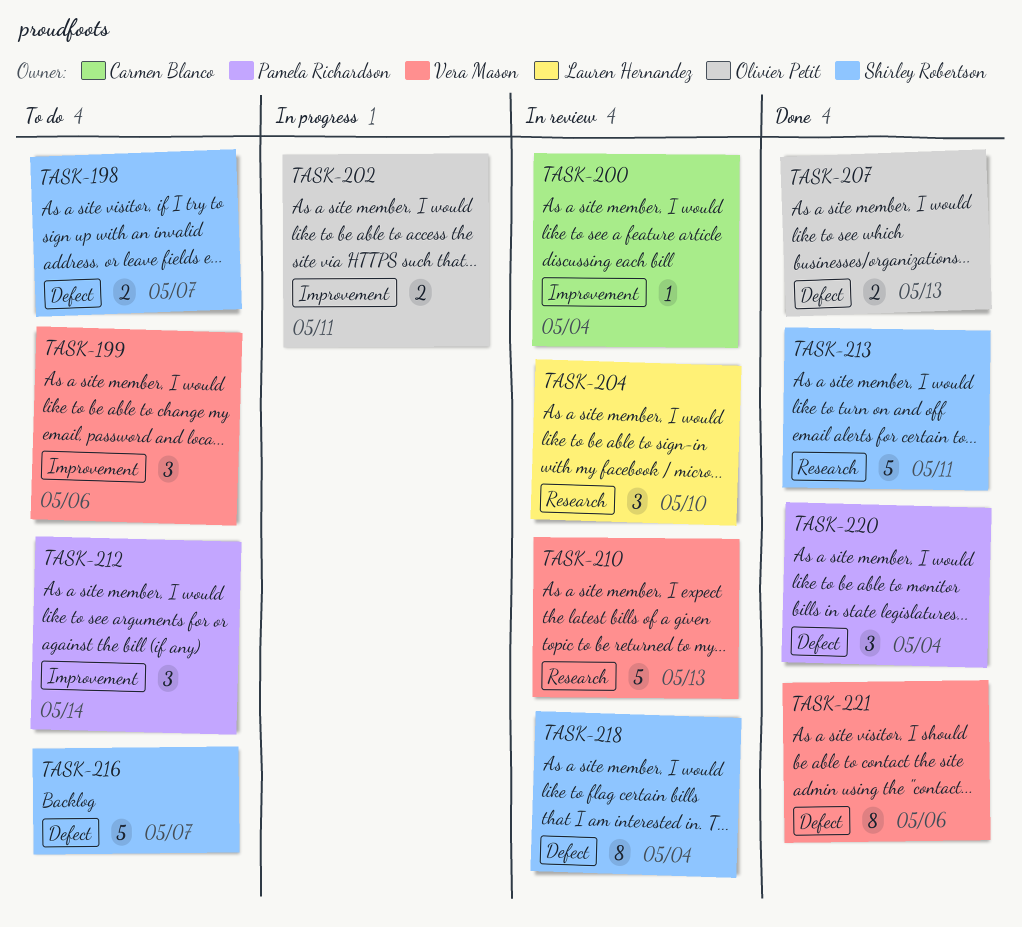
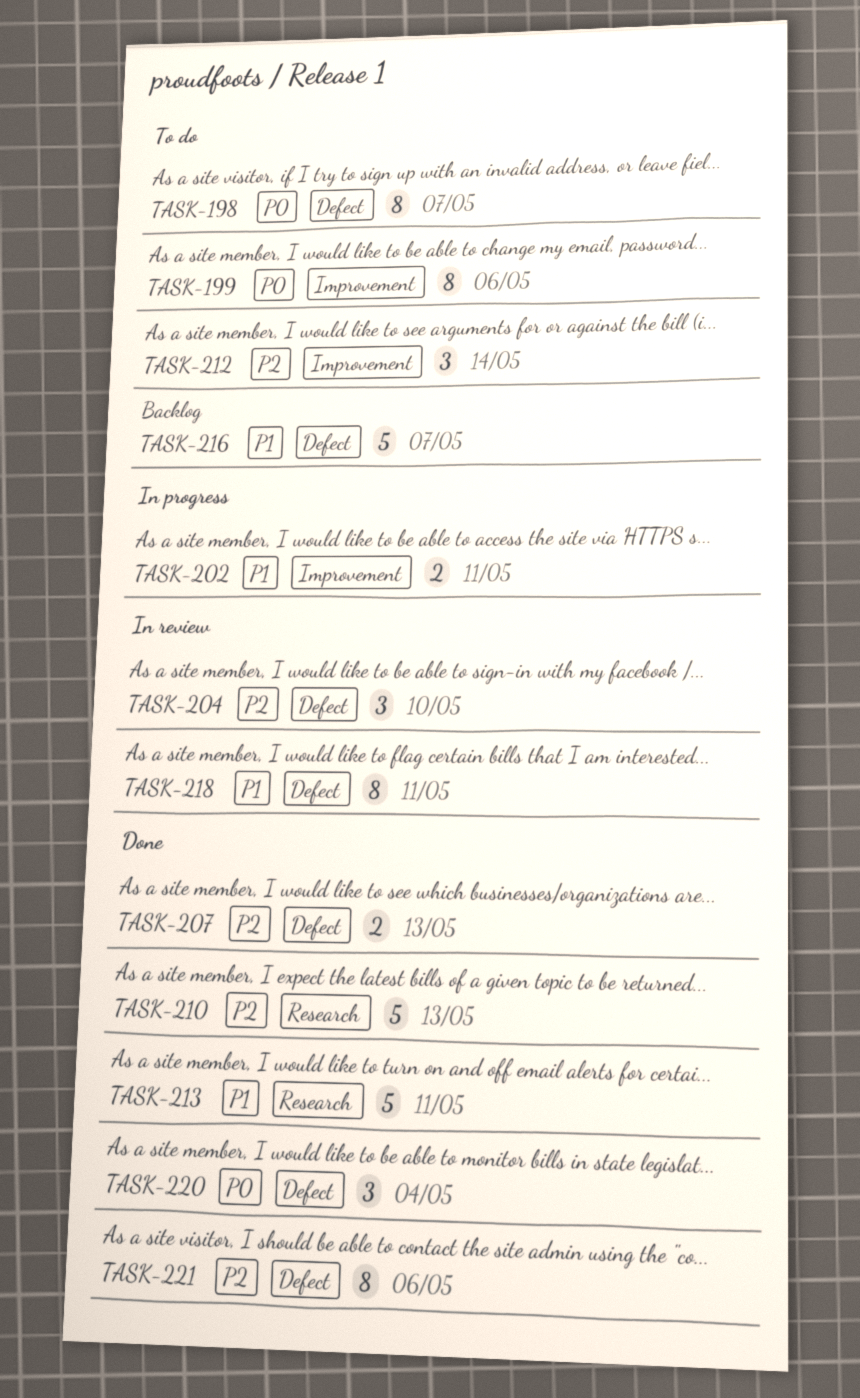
TASK-198, estimate: 2 -> 8
TASK-199, estimate: 3 -> 8
TASK-200: present -> none
TASK-204, label: Research -> Defect
TASK-210, status: In review -> Done
TASK-218, due: May 4 -> May 11

